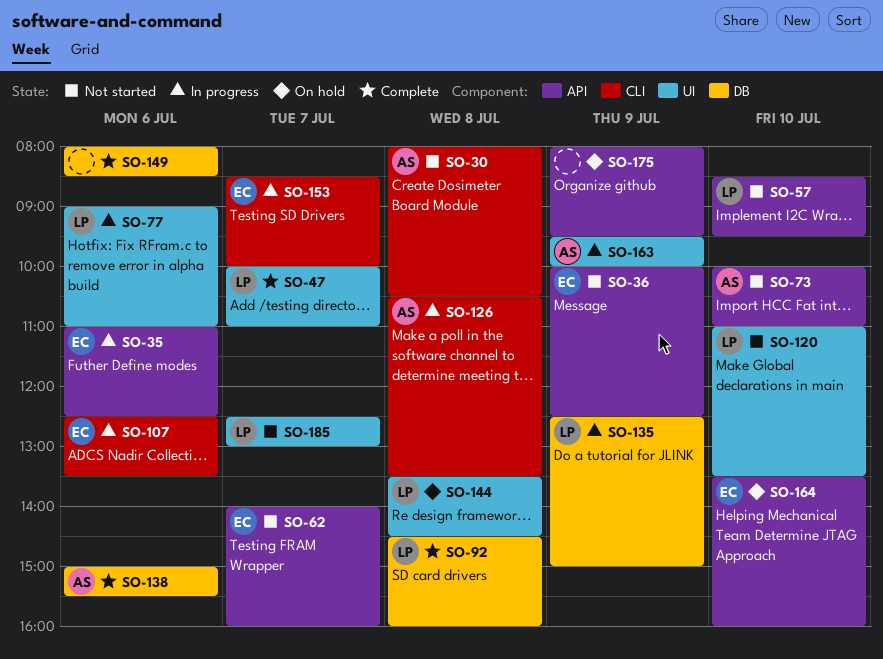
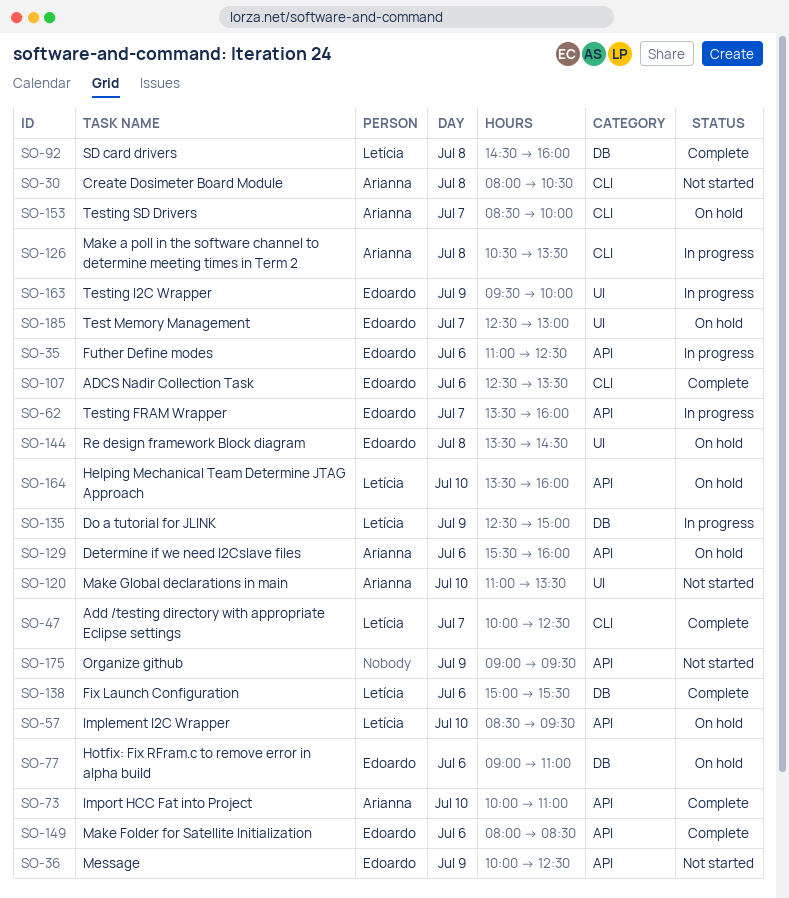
SO-47, label: UI -> CLI
SO-47, ends: 11:00 -> 12:30
SO-57, status: Not started -> On hold
SO-62, status: Not started -> In progress
SO-62, begins: 14:00 -> 13:30
SO-73, status: Not started -> Complete
SO-77, status: In progress -> On hold
SO-77, owner: Letícia -> Edoardo
SO-77, label: UI -> DB
SO-107, status: In progress -> Complete
SO-120, owner: Letícia -> Arianna
SO-129: none -> present
SO-138, owner: Arianna -> Letícia
SO-144, owner: Letícia -> Edoardo
SO-149, owner: none -> Edoardo
SO-149, label: DB -> API
SO-153, status: In progress -> On hold
SO-153, owner: Edoardo -> Arianna
SO-163, owner: Arianna -> Edoardo
SO-164, owner: Edoardo -> Letícia
SO-175, status: On hold -> Not started
SO-175, begins: 08:00 -> 09:00
SO-185, status: Not started -> On hold
SO-185, owner: Letícia -> Edoardo

